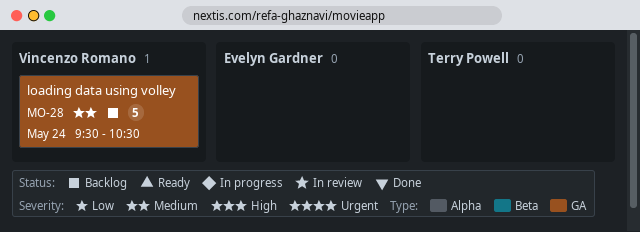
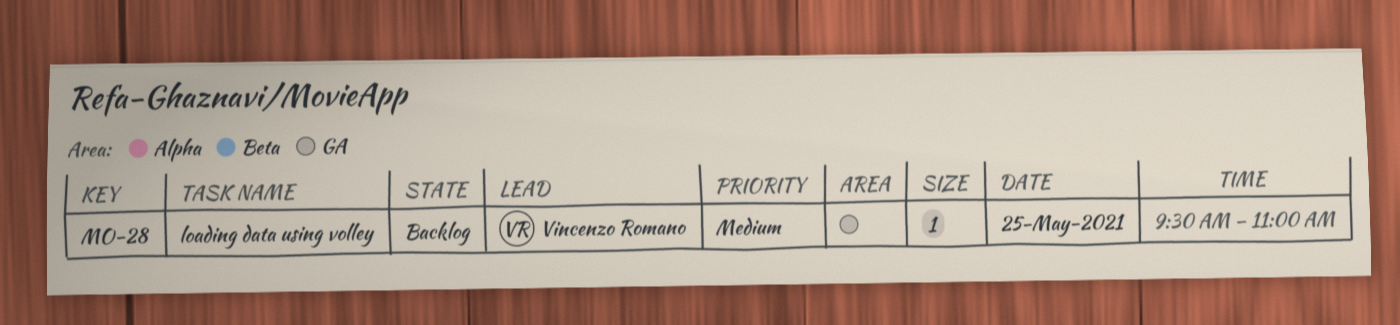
MO-28, estimate: 5 -> 1
MO-28, day: May 24 -> May 25
MO-28, ends: 10:30 -> 11:00

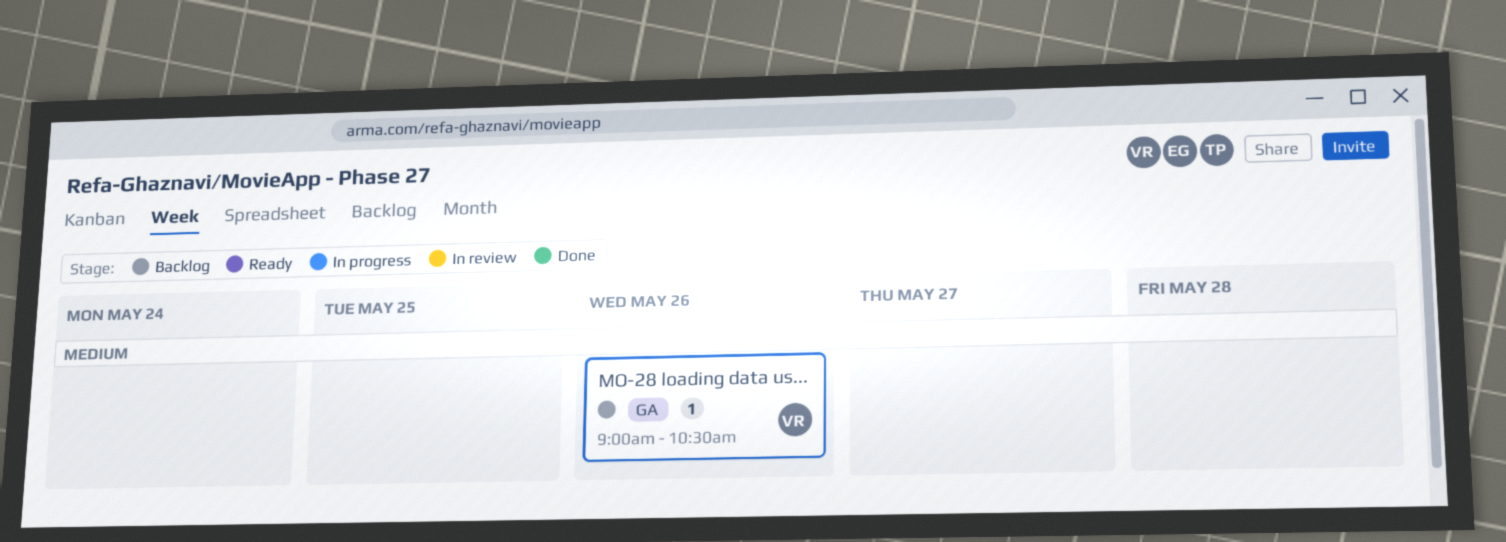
MO-28, day: May 25 -> May 26
MO-28, begins: 09:30 -> 09:00
MO-28, ends: 11:00 -> 10:30

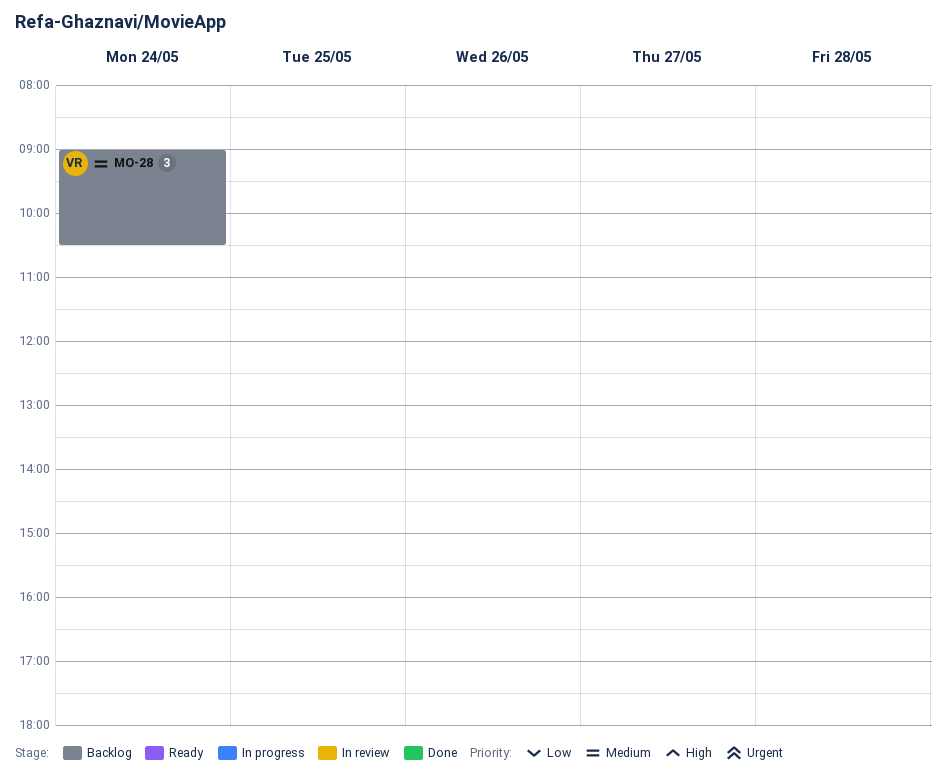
MO-28, estimate: 1 -> 3
MO-28, day: May 26 -> May 24

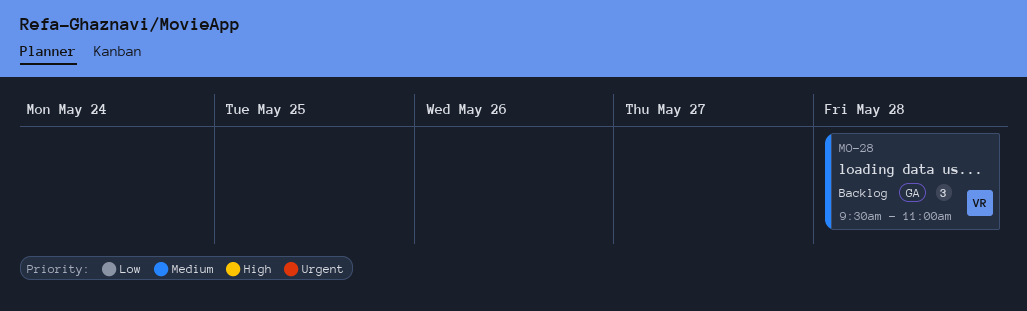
MO-28, day: May 24 -> May 28
MO-28, begins: 09:00 -> 09:30
MO-28, ends: 10:30 -> 11:00

